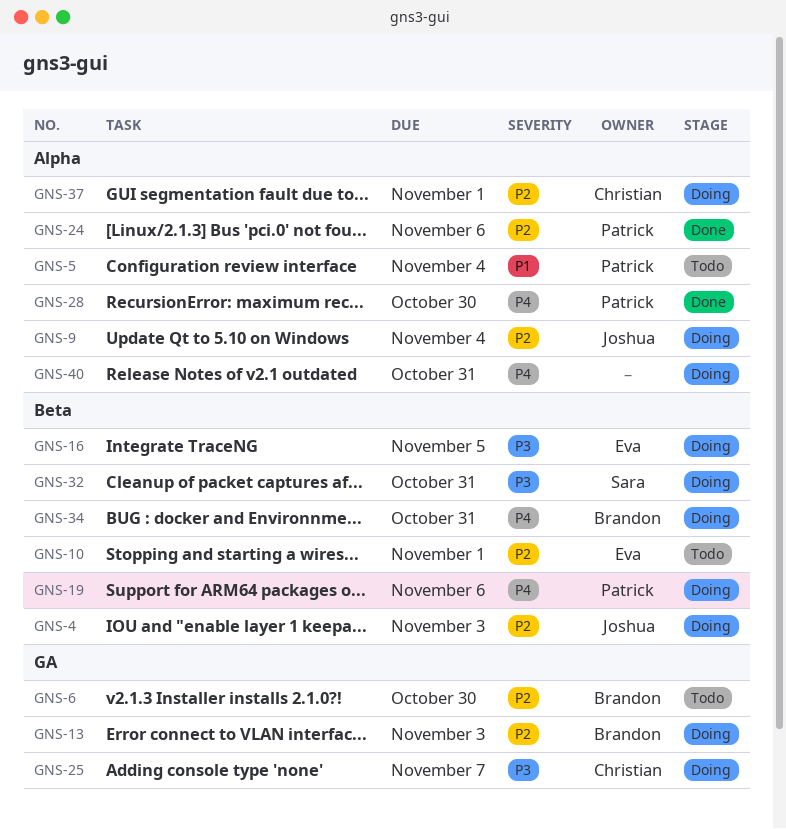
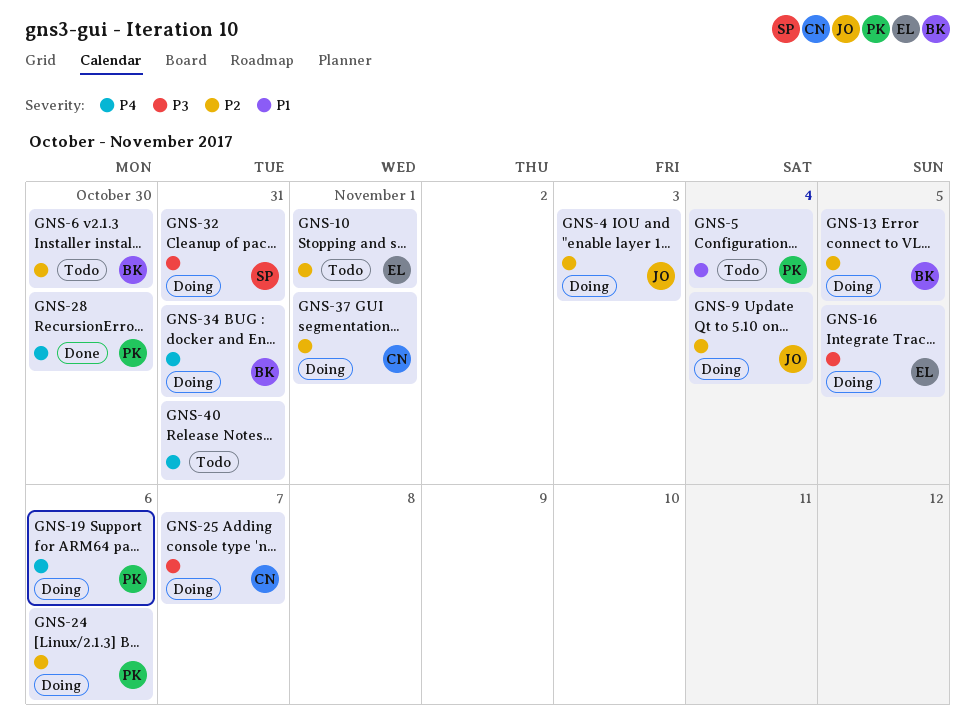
GNS-13, due: Nov 3 -> Nov 5
GNS-24, status: Done -> Doing
GNS-40, status: Doing -> Todo

